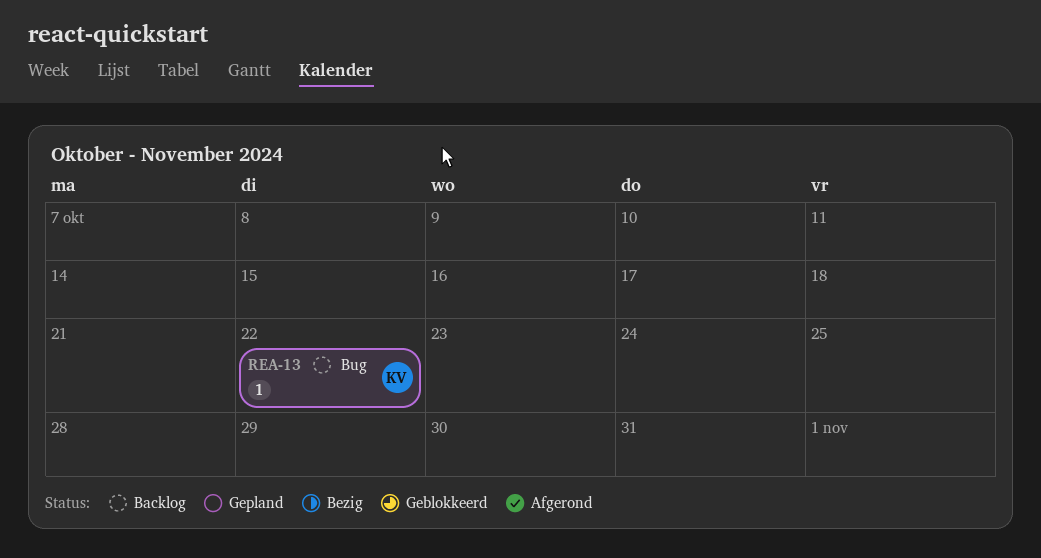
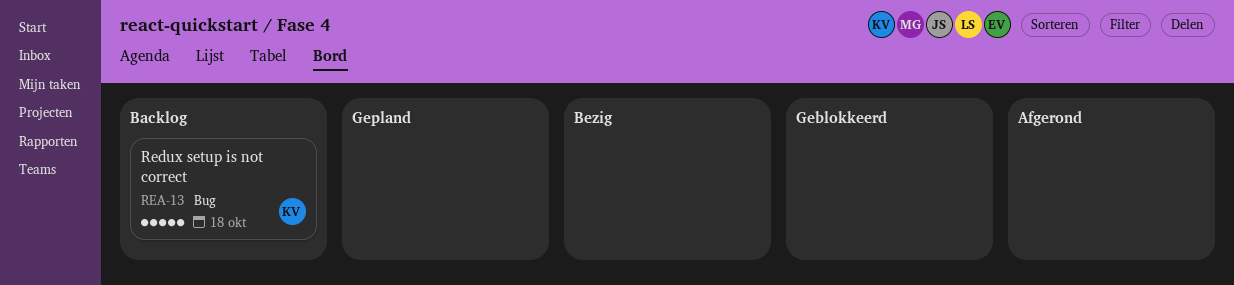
REA-13, estimate: 1 -> 5
REA-13, due: Oct 22 -> Oct 18

